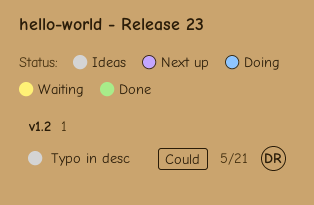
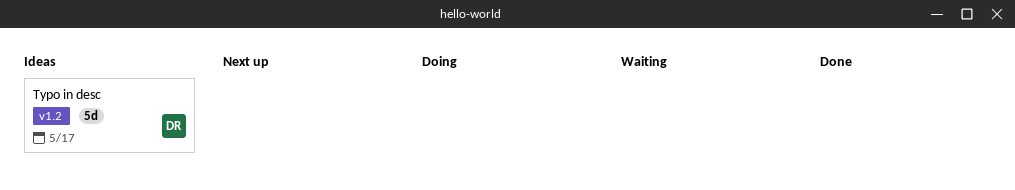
Typo in desc, due: May 21 -> May 17

